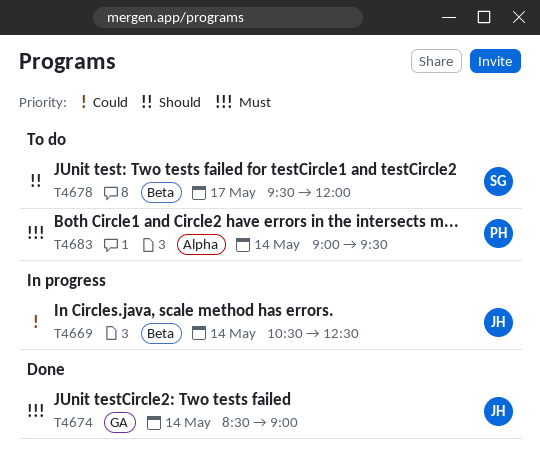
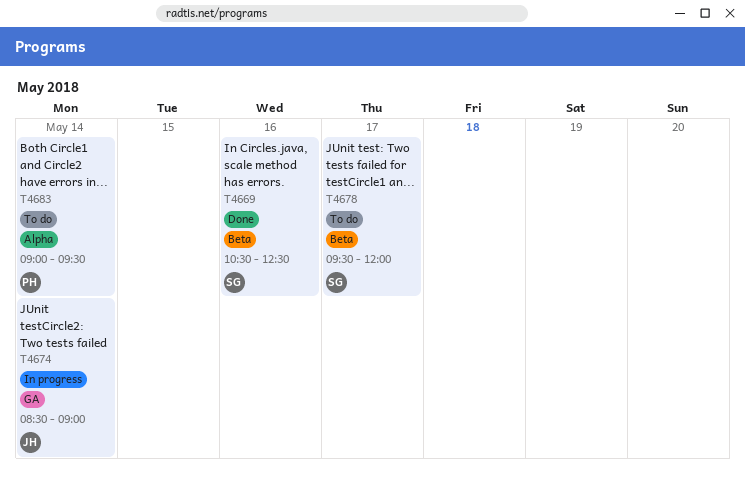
T4669, status: In progress -> Done
T4669, owner: JH -> SG
T4669, day: May 14 -> May 16
T4674, status: Done -> In progress

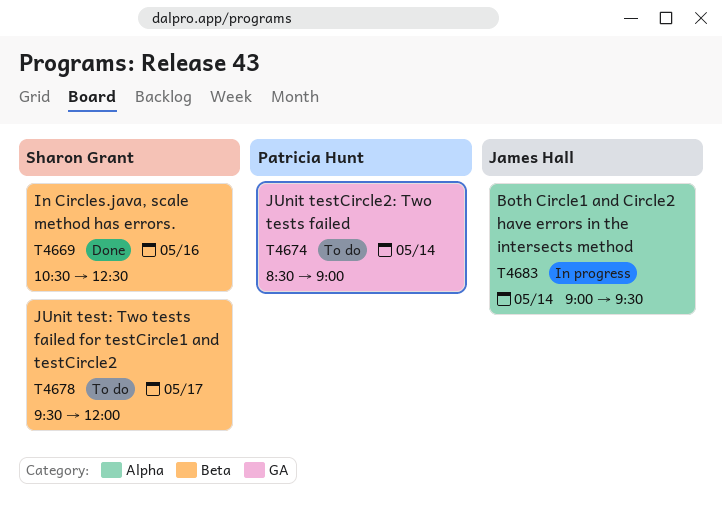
T4674, status: In progress -> To do
T4674, owner: James Hall -> Patricia Hunt
T4683, status: To do -> In progress
T4683, owner: Patricia Hunt -> James Hall

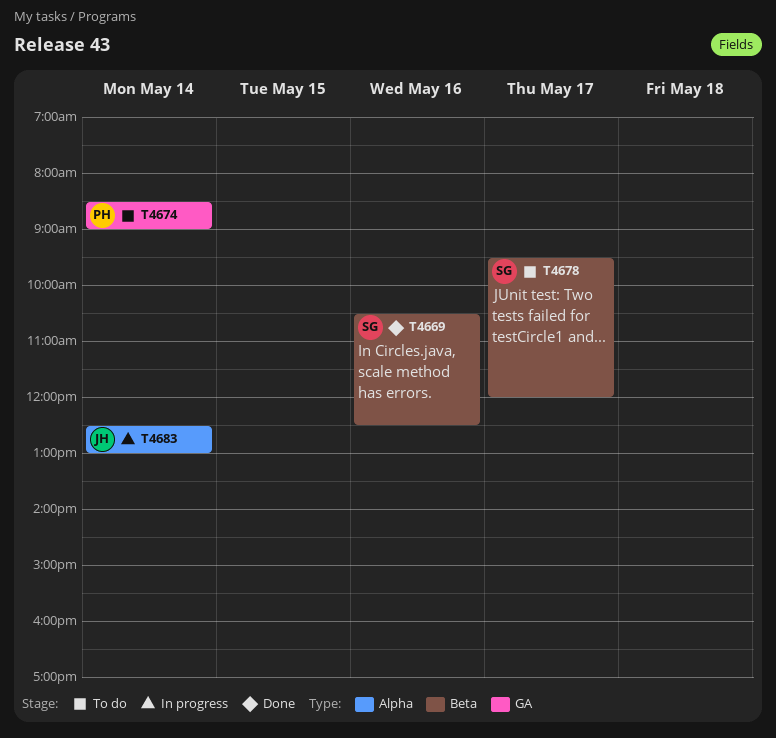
T4683, begins: 09:00 -> 12:30
T4683, ends: 09:30 -> 13:00

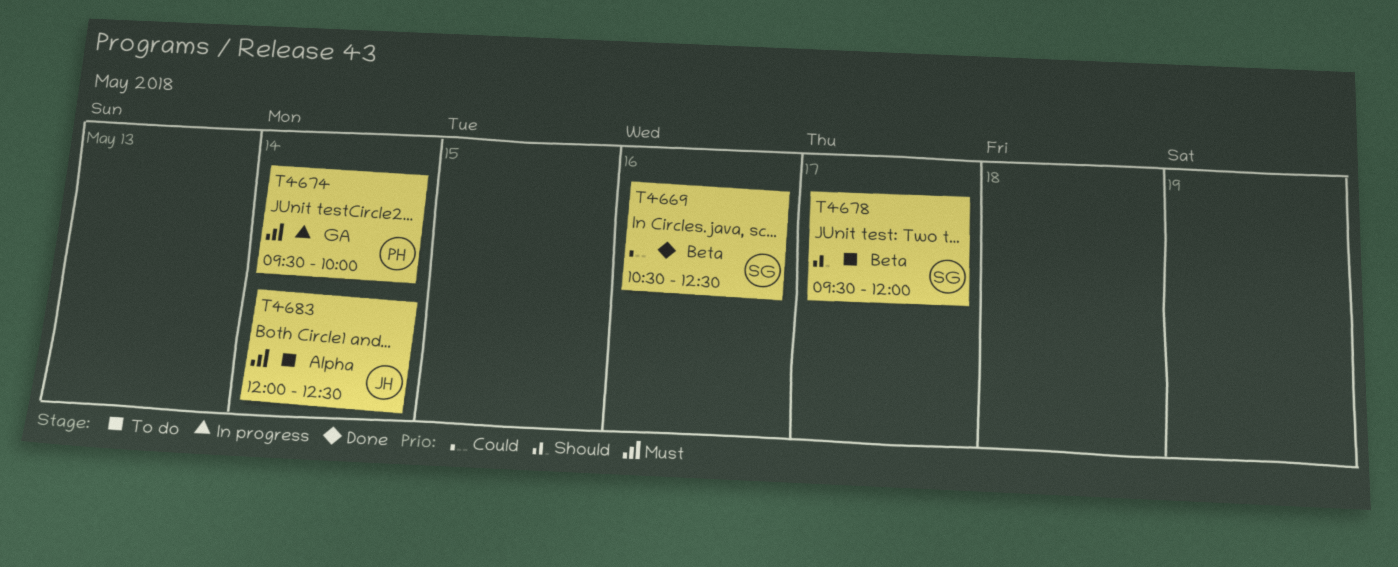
T4674, status: To do -> In progress
T4674, begins: 08:30 -> 09:30
T4674, ends: 09:00 -> 10:00
T4683, status: In progress -> To do
T4683, begins: 12:30 -> 12:00
T4683, ends: 13:00 -> 12:30

